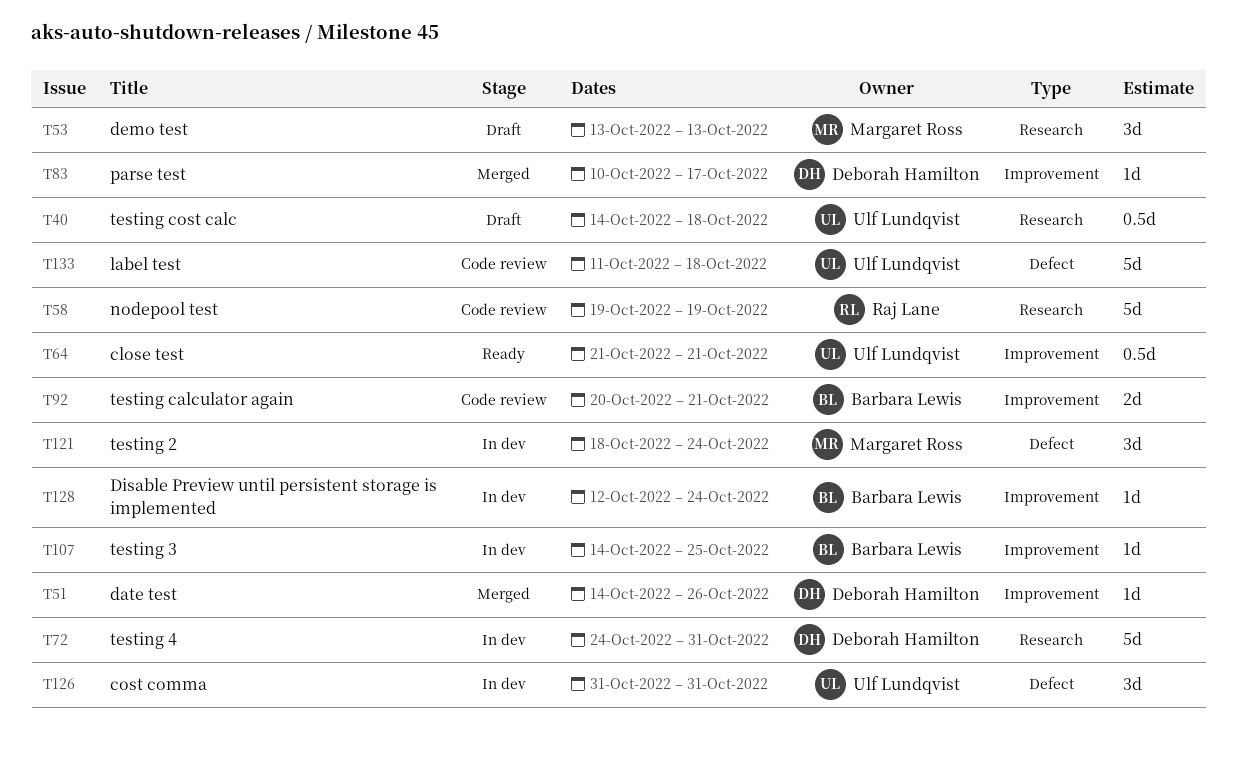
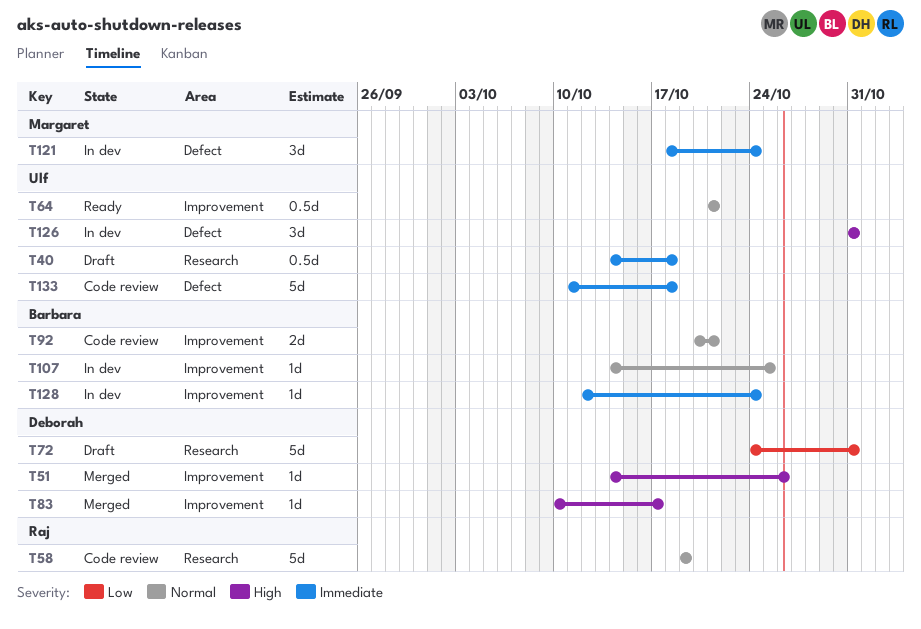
T53: present -> none
T72, status: In dev -> Draft

